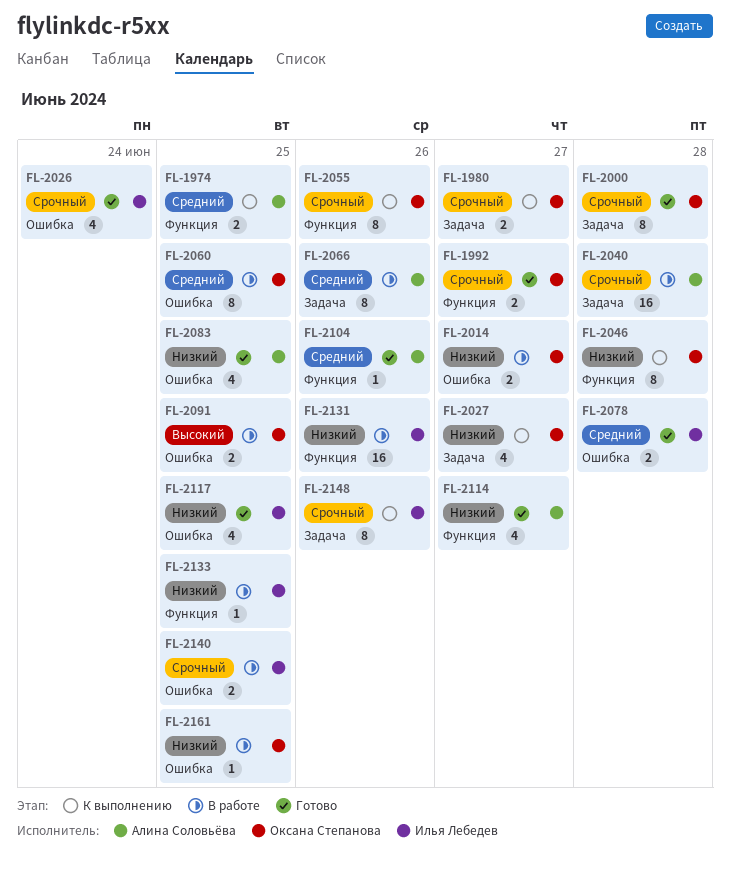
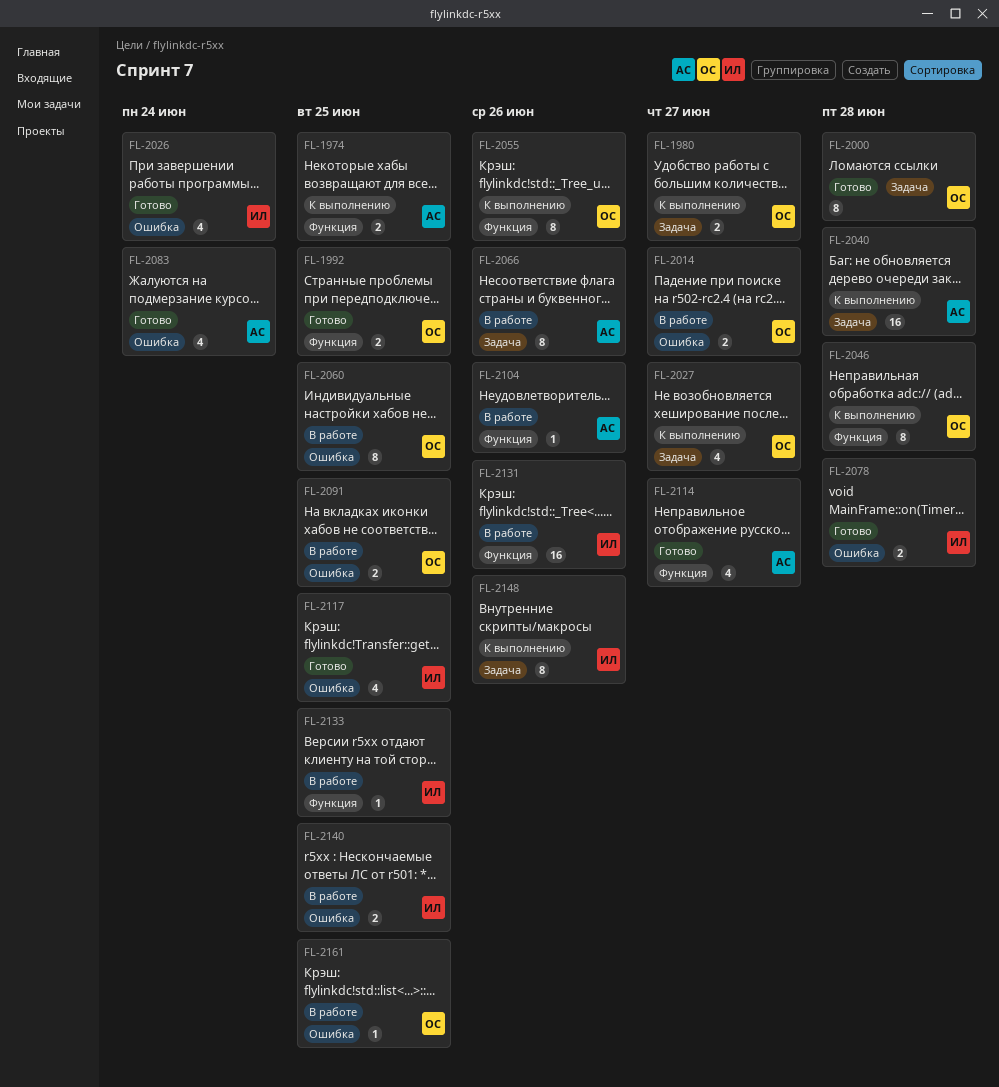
FL-1992, due: Jun 27 -> Jun 25
FL-2040, status: В работе -> К выполнению
FL-2083, due: Jun 25 -> Jun 24
FL-2104, status: Готово -> В работе

